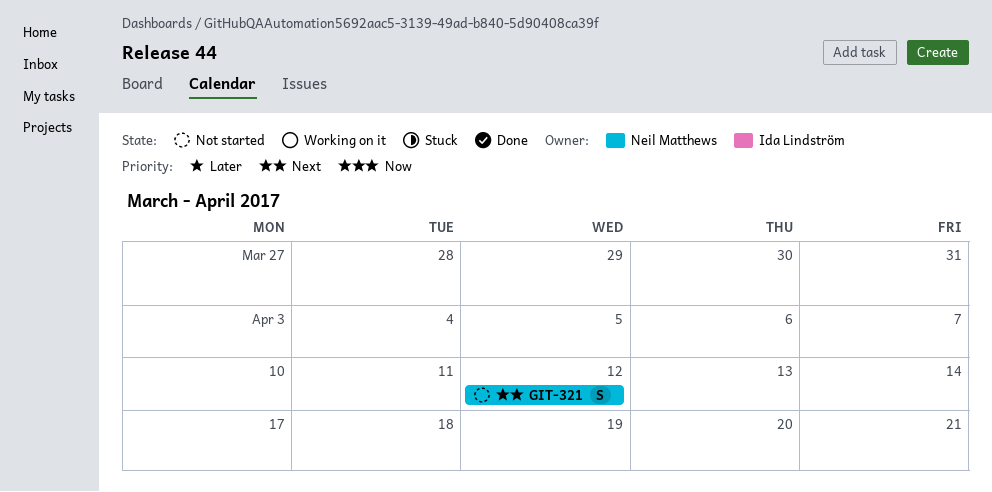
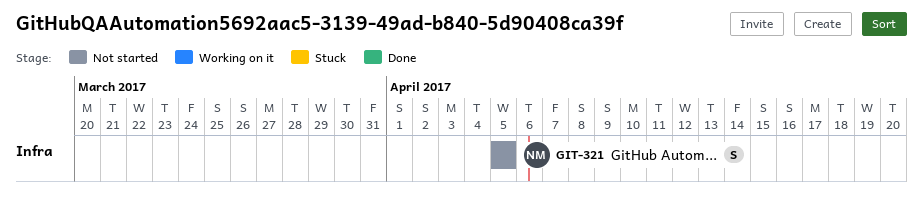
GIT-321, start: Apr 12 -> Apr 5
GIT-321, due: Apr 12 -> Apr 5

